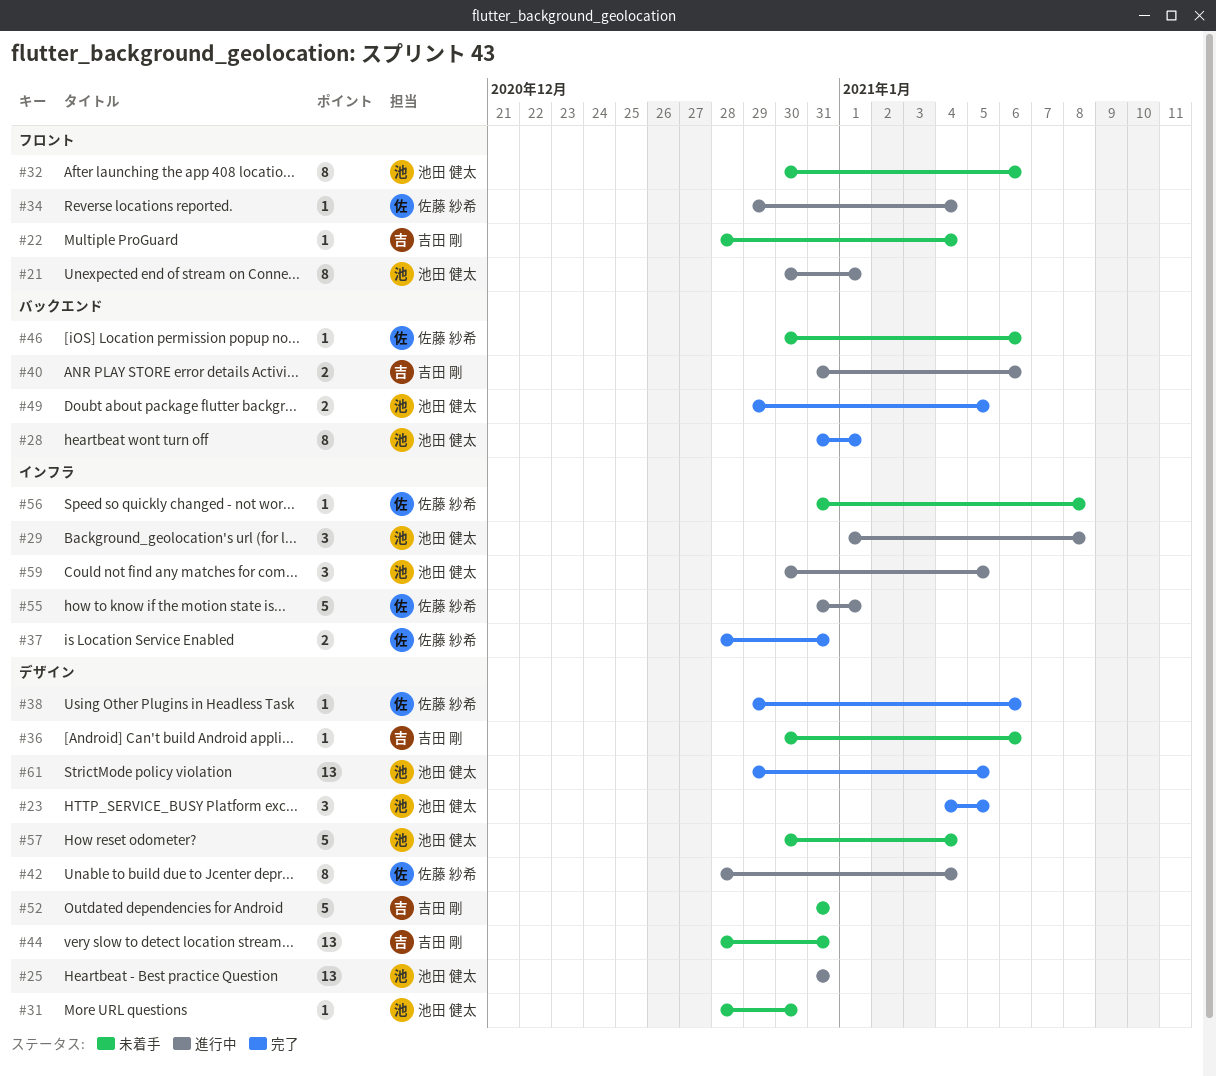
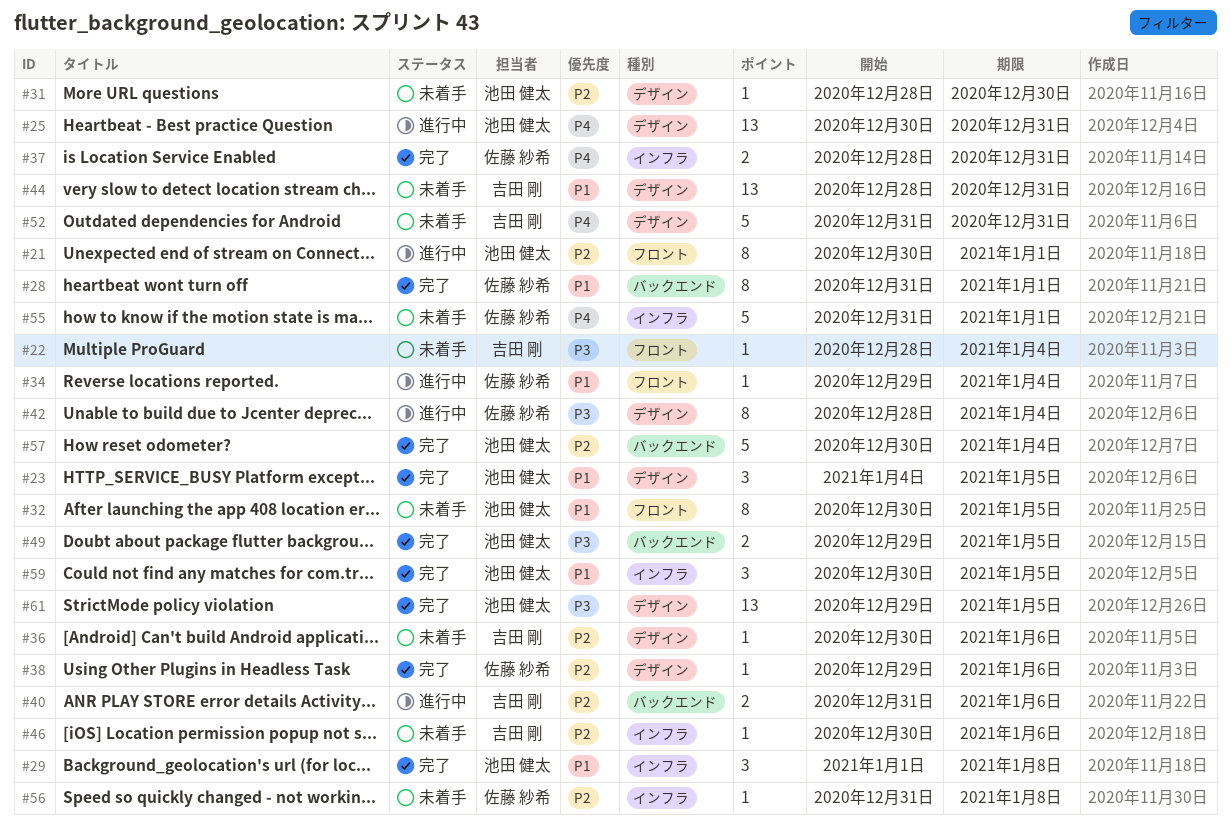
#25, start: Dec 31 -> Dec 30
#28, owner: 池田 健太 -> 佐藤 紗希
#29, status: 進行中 -> 完了
#32, due: Jan 6 -> Jan 5
#46, owner: 佐藤 紗希 -> 吉田 剛
#46, label: バックエンド -> インフラ
#55, status: 進行中 -> 未着手
#57, status: 未着手 -> 完了
#57, label: デザイン -> バックエンド
#59, status: 進行中 -> 完了

